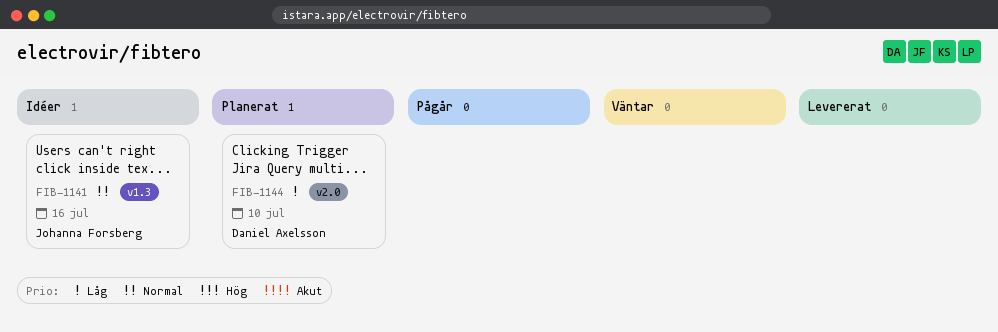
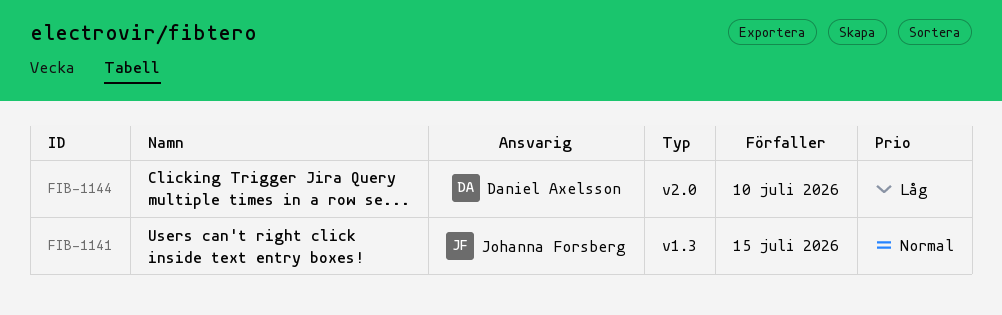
FIB-1141, due: Jul 16 -> Jul 15

